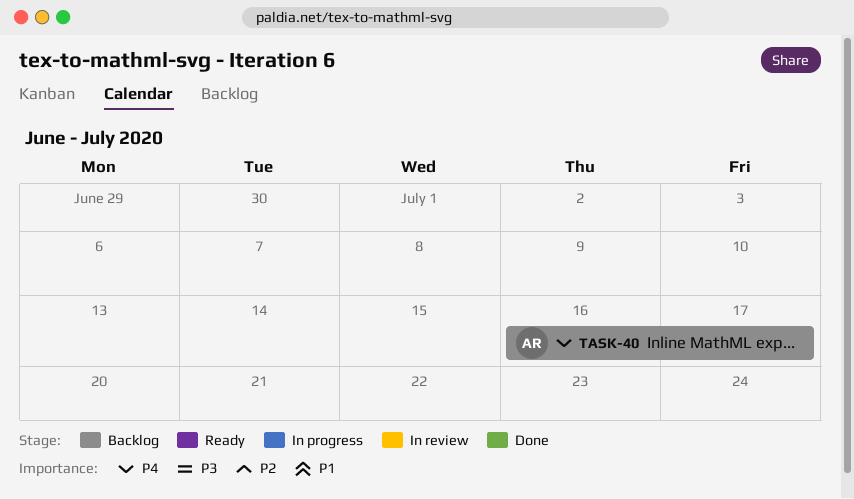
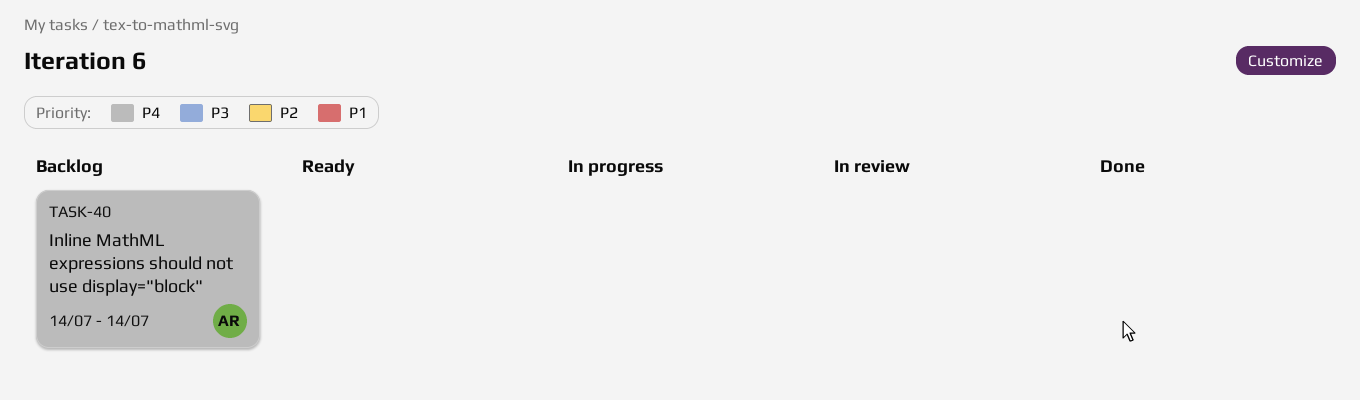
TASK-40, start: Jul 16 -> Jul 14
TASK-40, due: Jul 17 -> Jul 14

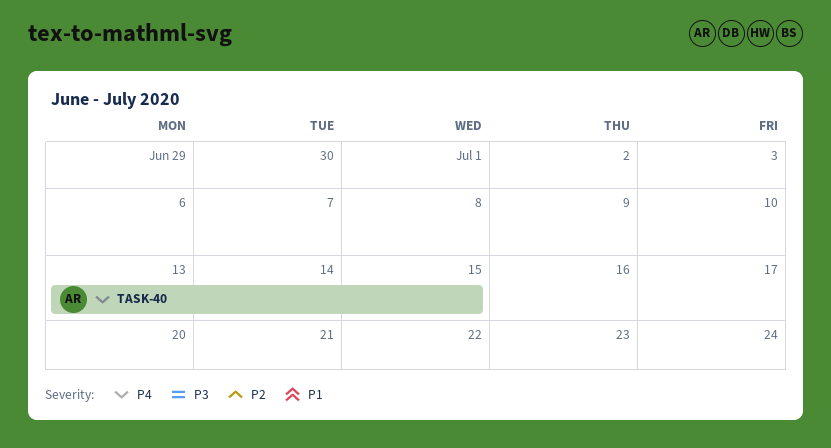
TASK-40, start: Jul 14 -> Jul 13
TASK-40, due: Jul 14 -> Jul 15

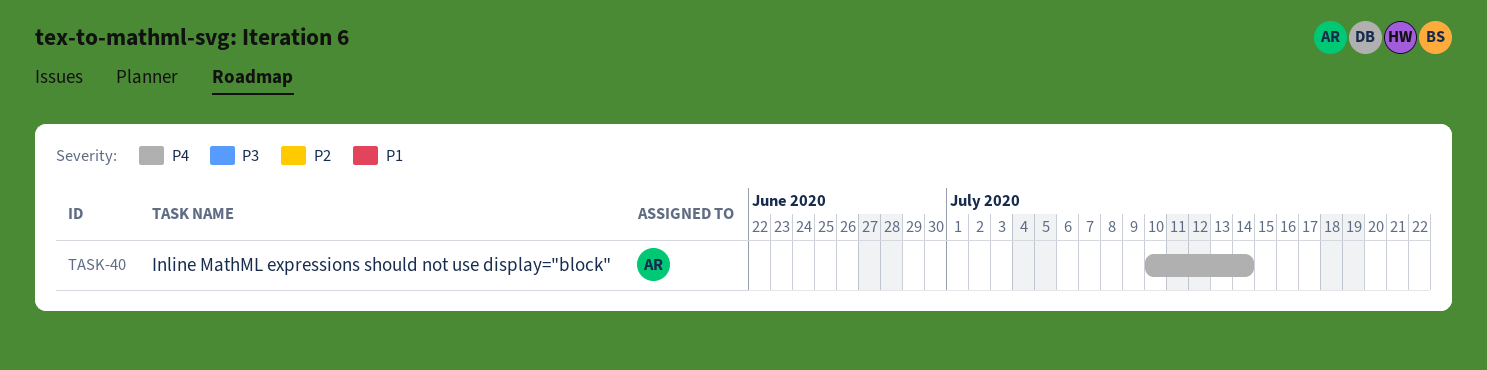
TASK-40, start: Jul 13 -> Jul 10
TASK-40, due: Jul 15 -> Jul 14

